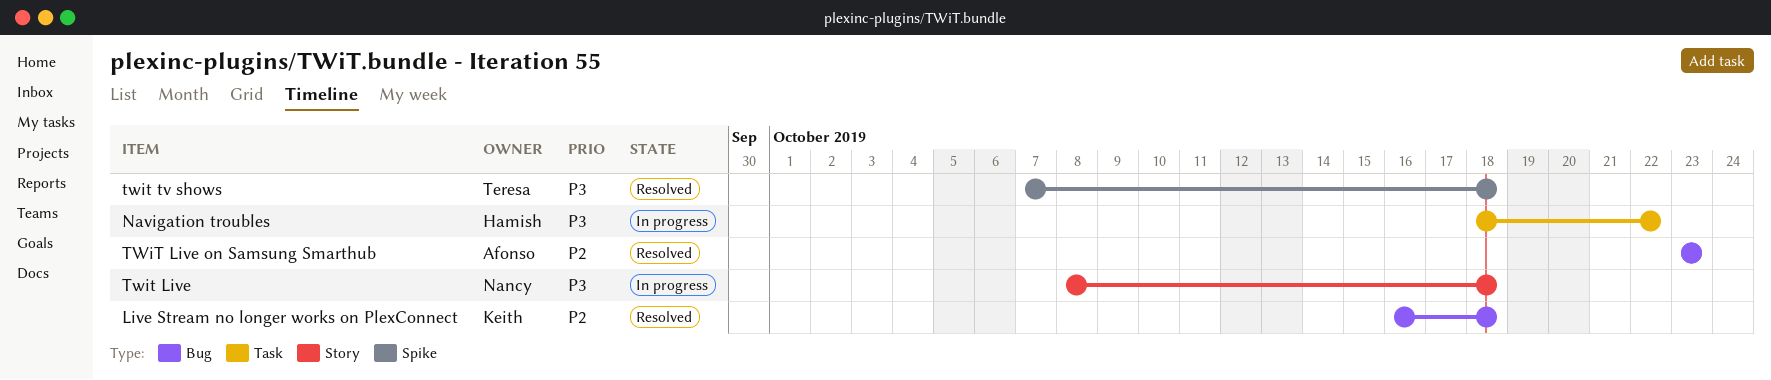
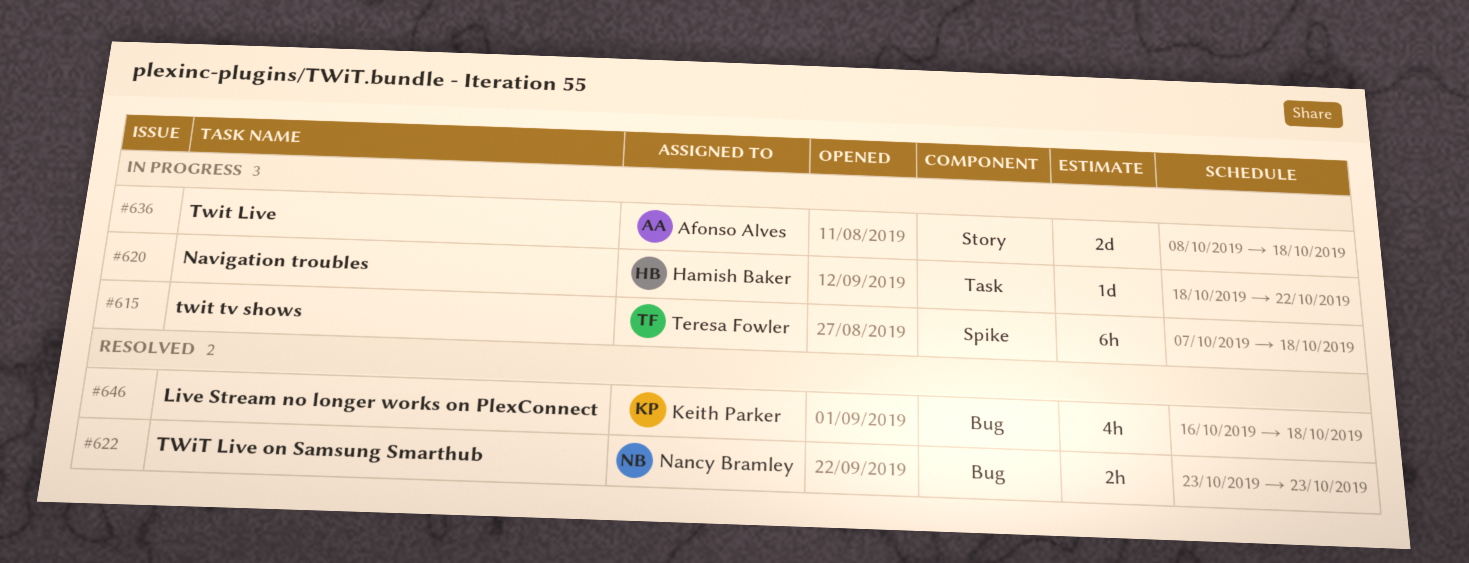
Twit Live, owner: Nancy Bramley -> Afonso Alves
TWiT Live on Samsung Smarthub, owner: Afonso Alves -> Nancy Bramley
twit tv shows, status: Resolved -> In progress

